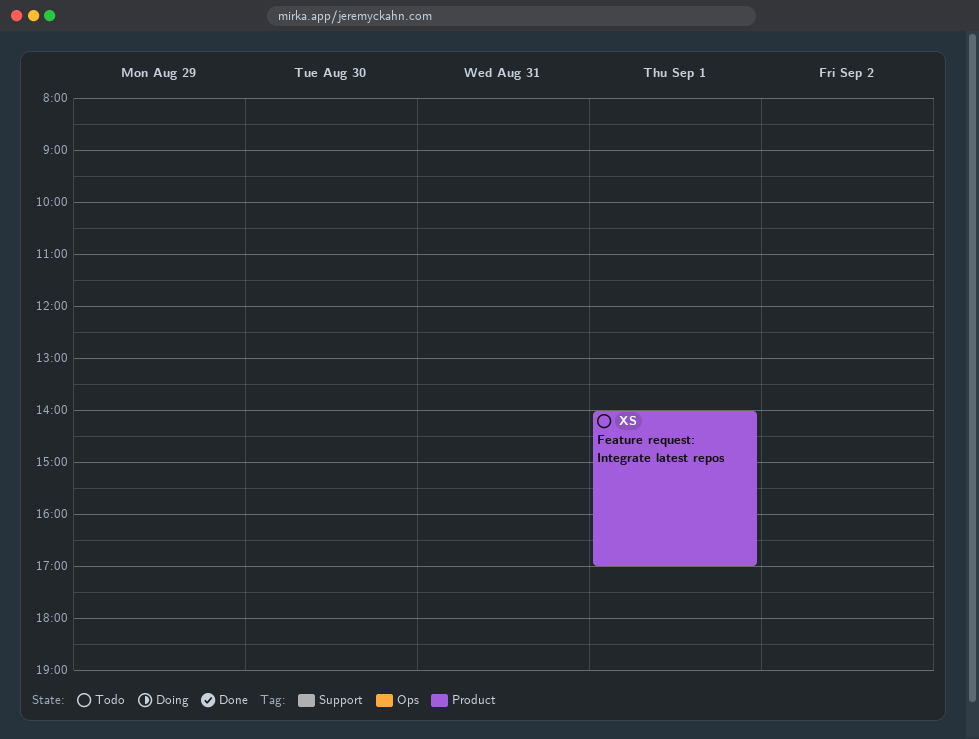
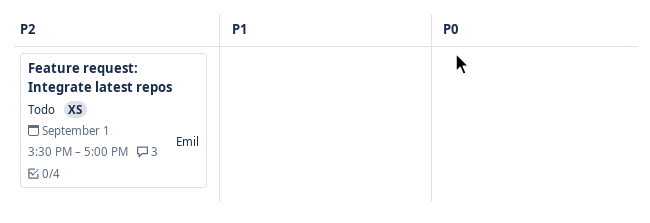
Feature request: Integrate latest repos, begins: 14:00 -> 15:30

